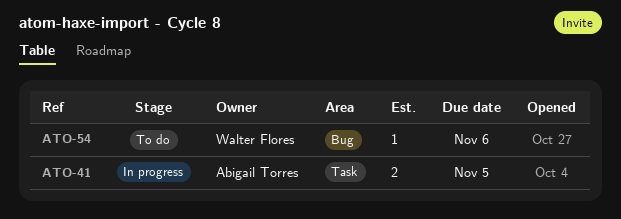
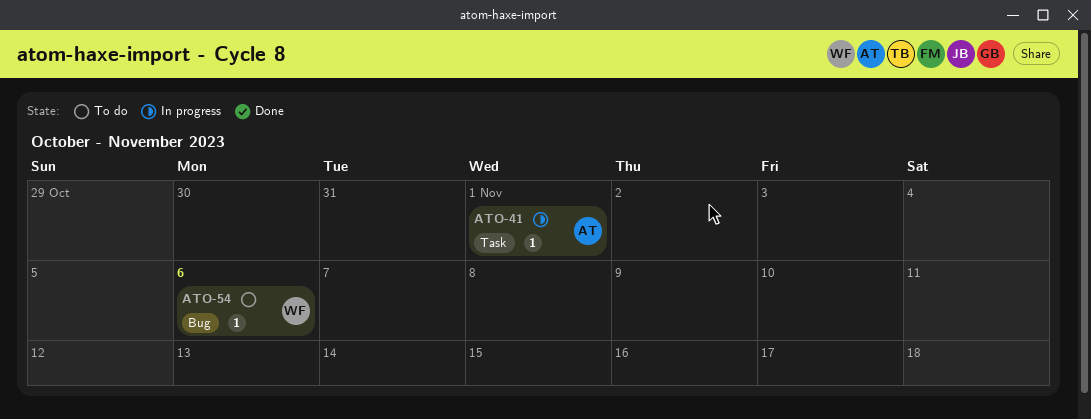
ATO-41, estimate: 2 -> 1
ATO-41, due: Nov 5 -> Nov 1

